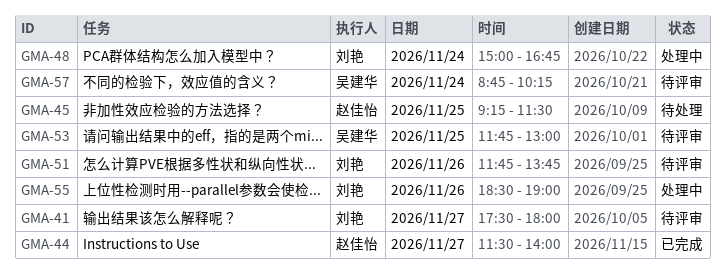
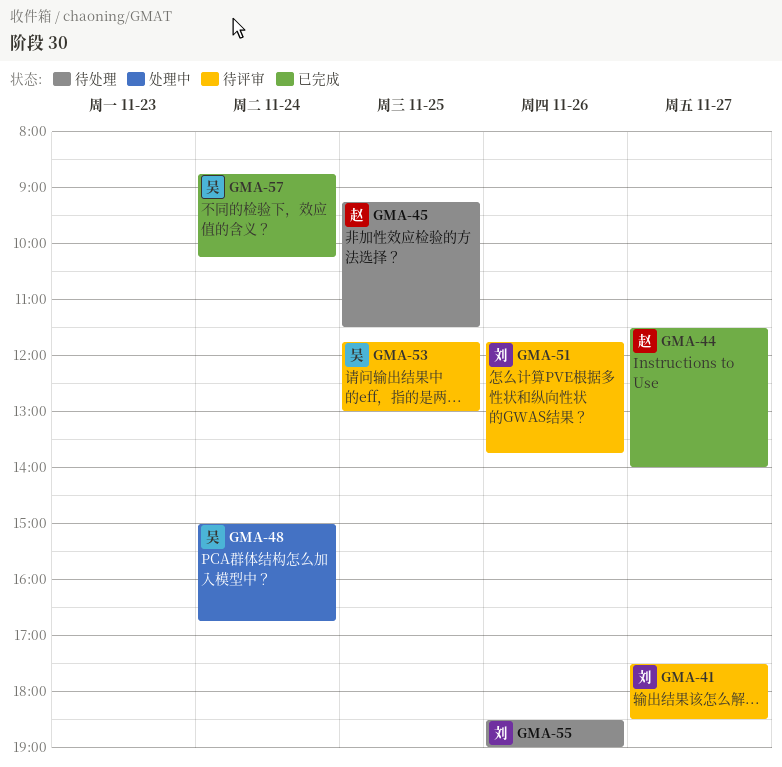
GMA-41, ends: 18:00 -> 18:30
GMA-48, owner: 刘艳 -> 吴建华
GMA-55, status: 处理中 -> 待处理
GMA-57, status: 待评审 -> 已完成

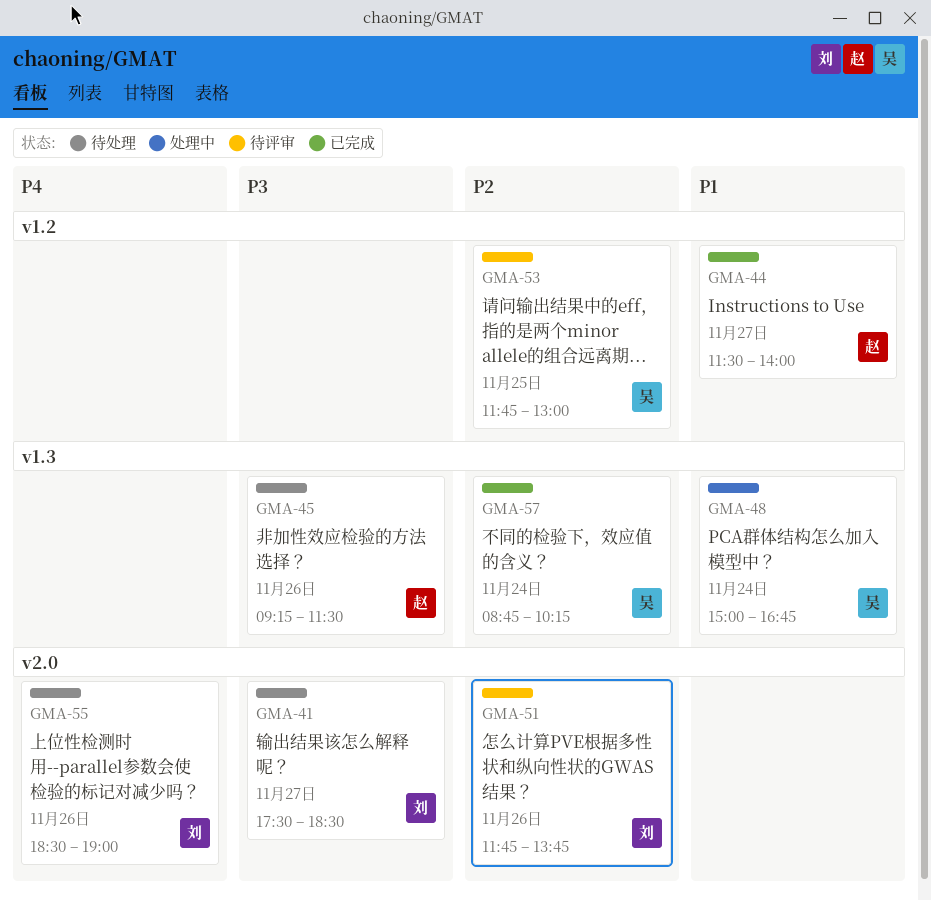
GMA-41, status: 待评审 -> 待处理
GMA-45, day: Nov 25 -> Nov 26

